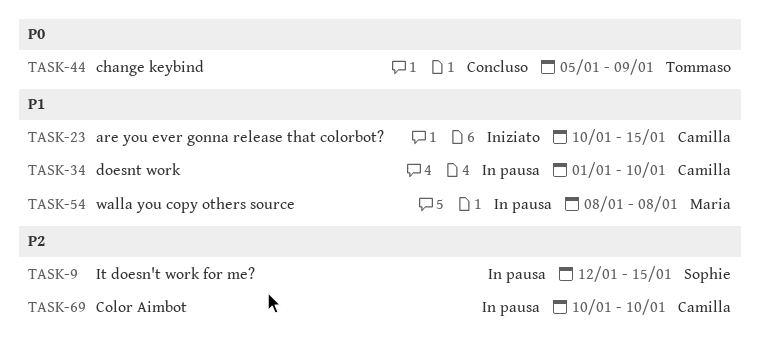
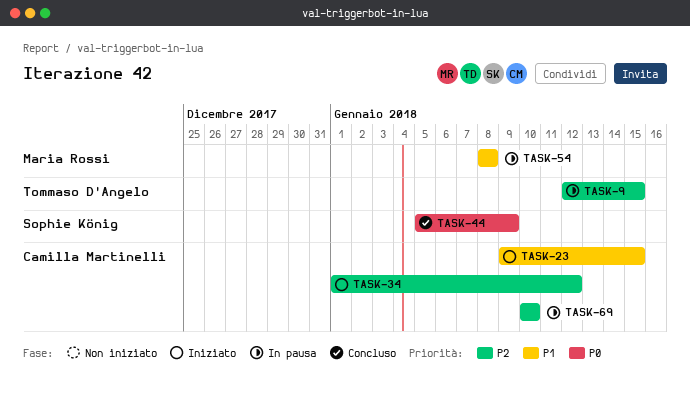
TASK-9, owner: Sophie König -> Tommaso D'Angelo
TASK-23, start: Jan 10 -> Jan 9
TASK-34, status: In pausa -> Iniziato
TASK-34, priority: P1 -> P2
TASK-34, due: Jan 10 -> Jan 12
TASK-44, owner: Tommaso D'Angelo -> Sophie König

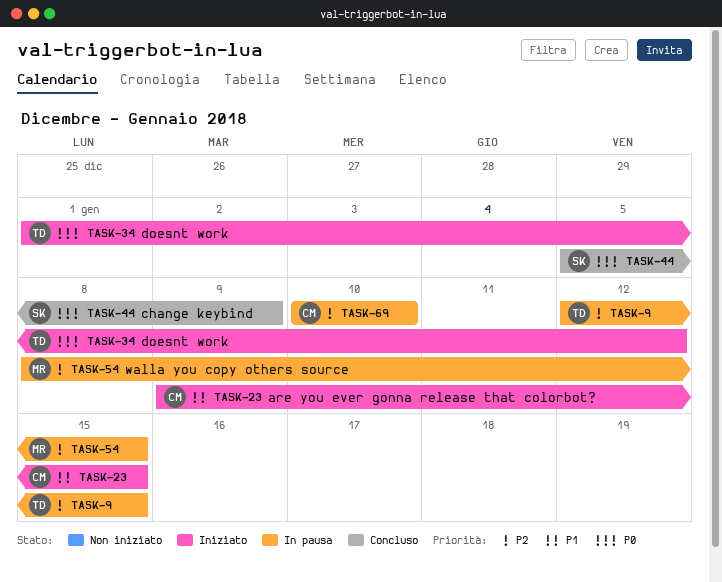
TASK-34, owner: Camilla Martinelli -> Tommaso D'Angelo
TASK-34, priority: P2 -> P0
TASK-54, priority: P1 -> P2
TASK-54, due: Jan 8 -> Jan 15

